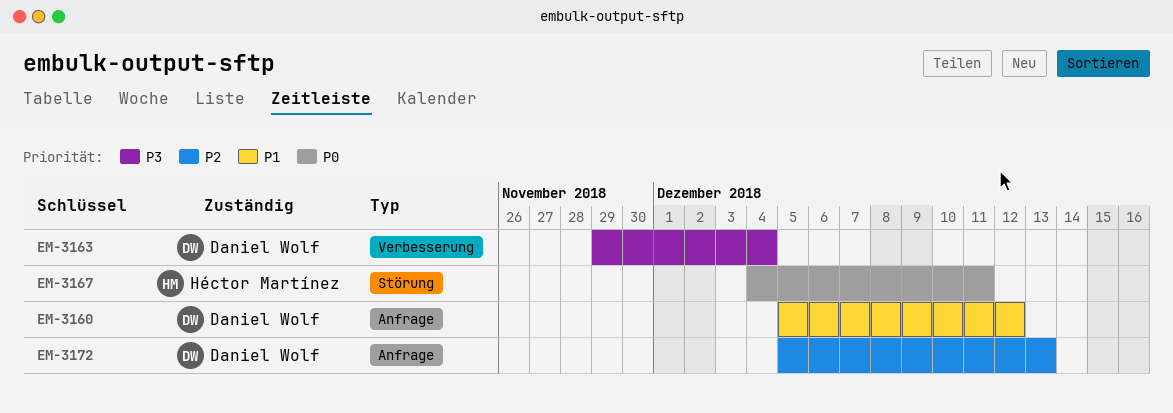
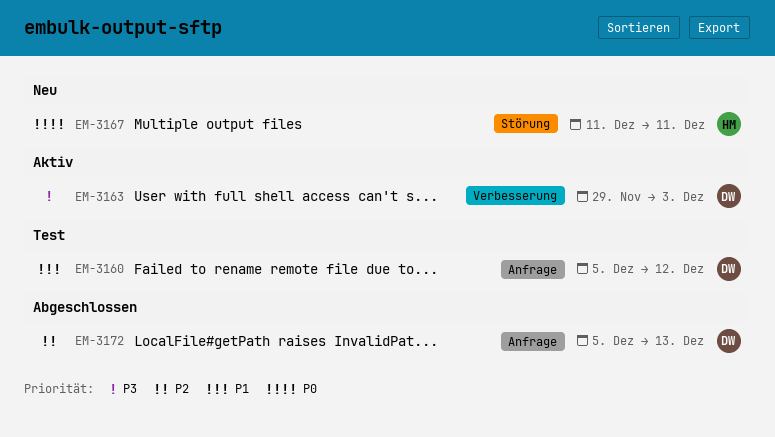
EM-3163, due: Dec 4 -> Dec 3
EM-3167, start: Dec 4 -> Dec 11

